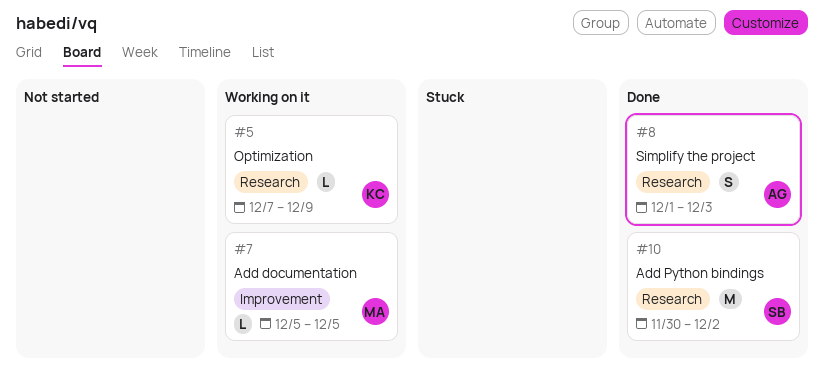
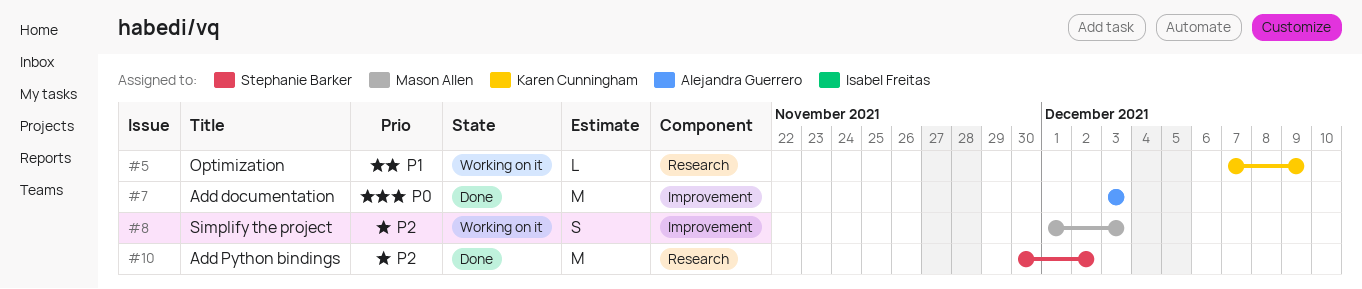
#7, status: Working on it -> Done
#7, owner: Mason Allen -> Alejandra Guerrero
#7, estimate: L -> M
#7, start: Dec 5 -> Dec 3
#7, due: Dec 5 -> Dec 3
#8, status: Done -> Working on it
#8, owner: Alejandra Guerrero -> Mason Allen
#8, label: Research -> Improvement

